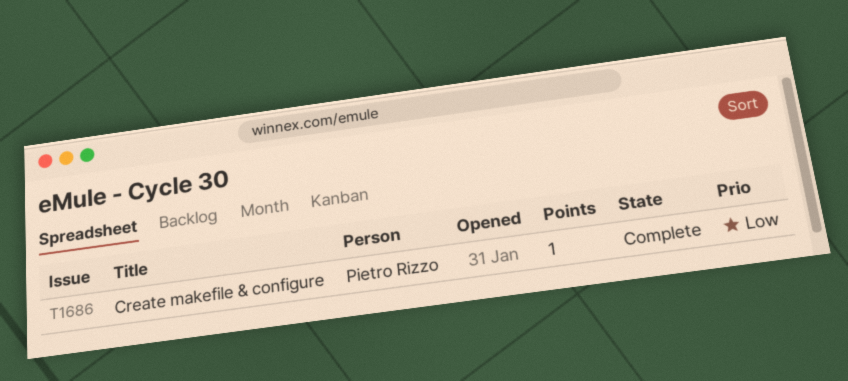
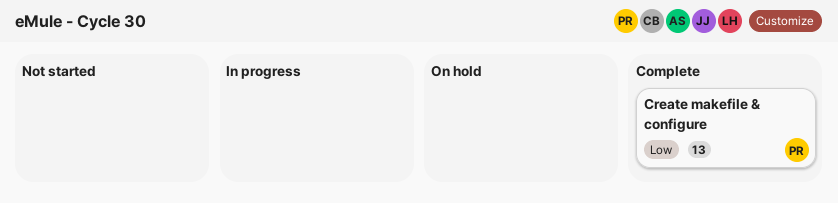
Create makefile & configure, estimate: 1 -> 13

